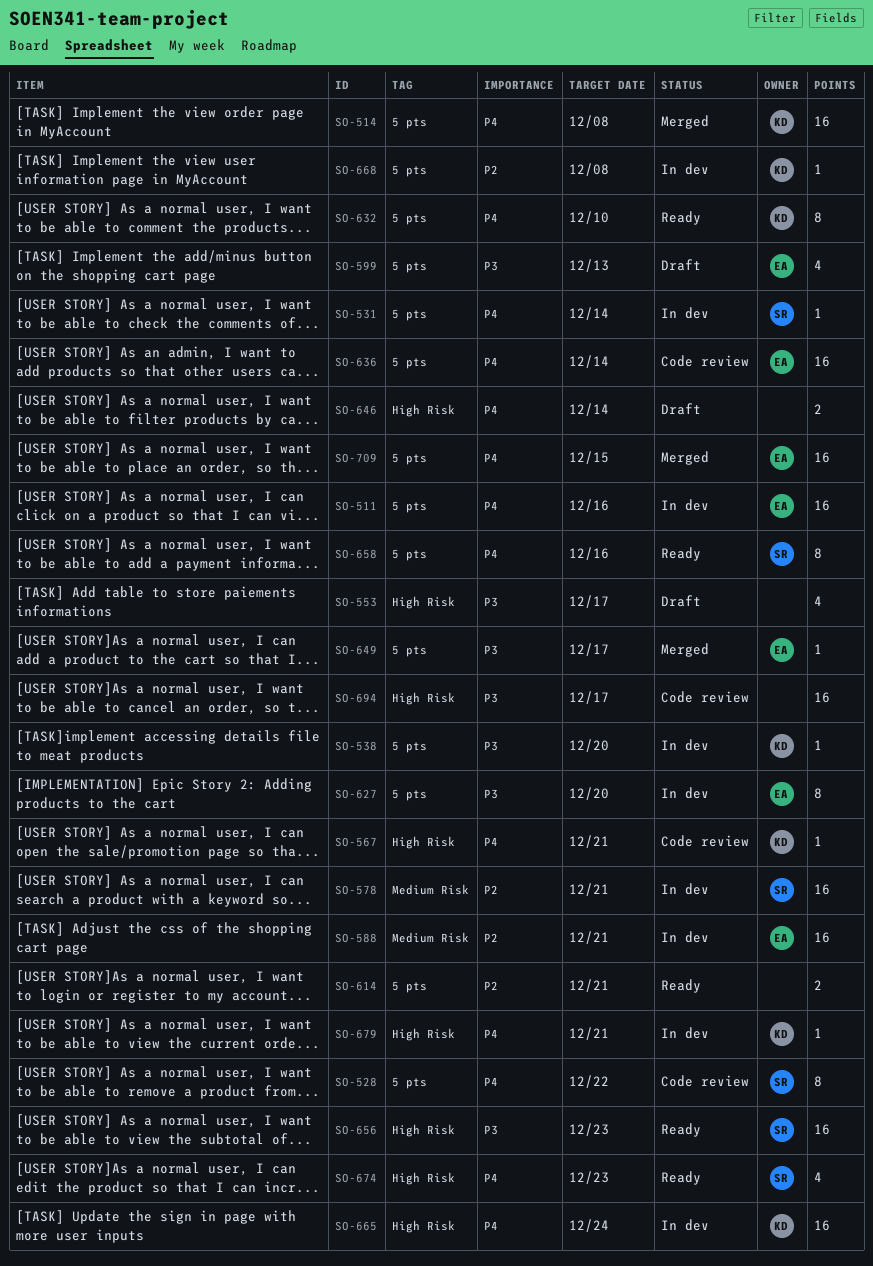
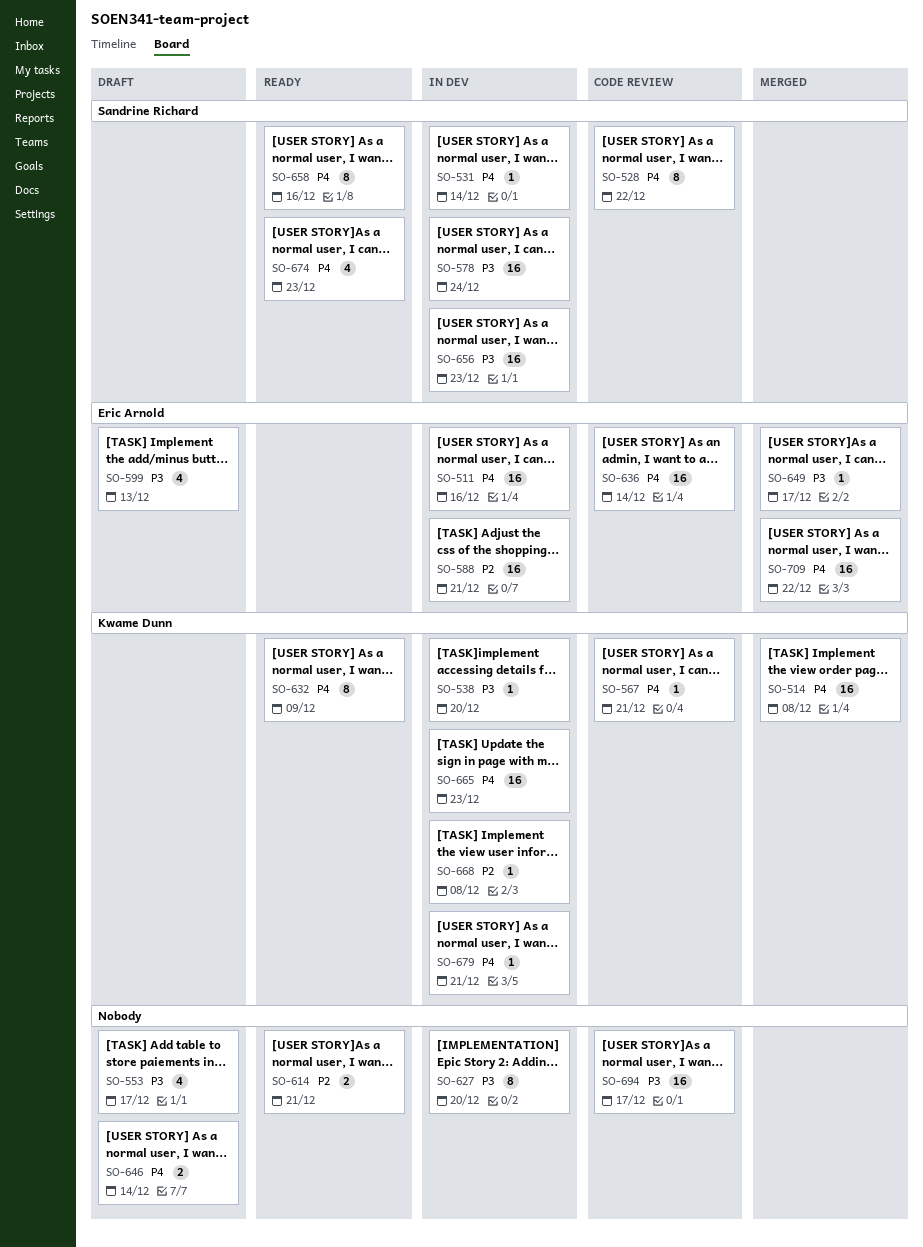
SO-578, priority: P2 -> P3
SO-578, due: Dec 21 -> Dec 24
SO-627, owner: Eric Arnold -> none
SO-632, due: Dec 10 -> Dec 9
SO-656, status: Ready -> In dev
SO-665, due: Dec 24 -> Dec 23
SO-709, due: Dec 15 -> Dec 22

